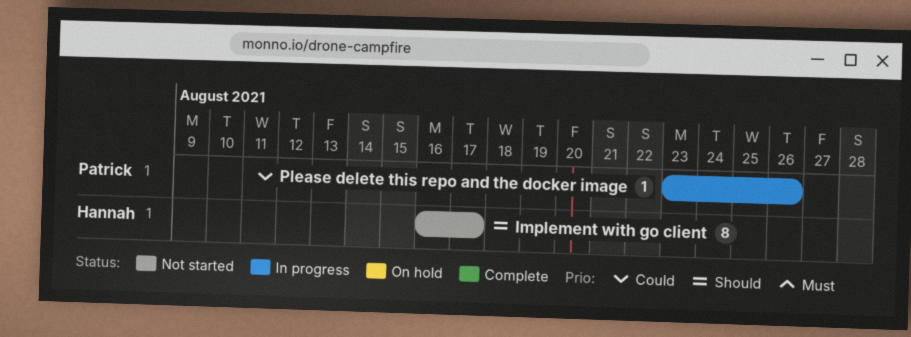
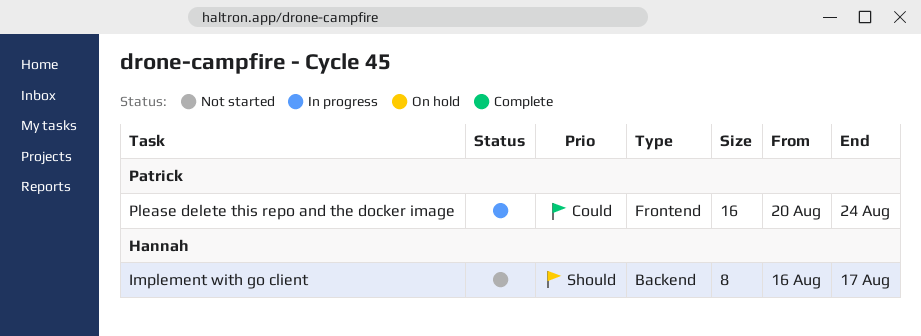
Please delete this repo and the docker image, estimate: 1 -> 16
Please delete this repo and the docker image, start: Aug 23 -> Aug 20
Please delete this repo and the docker image, due: Aug 26 -> Aug 24

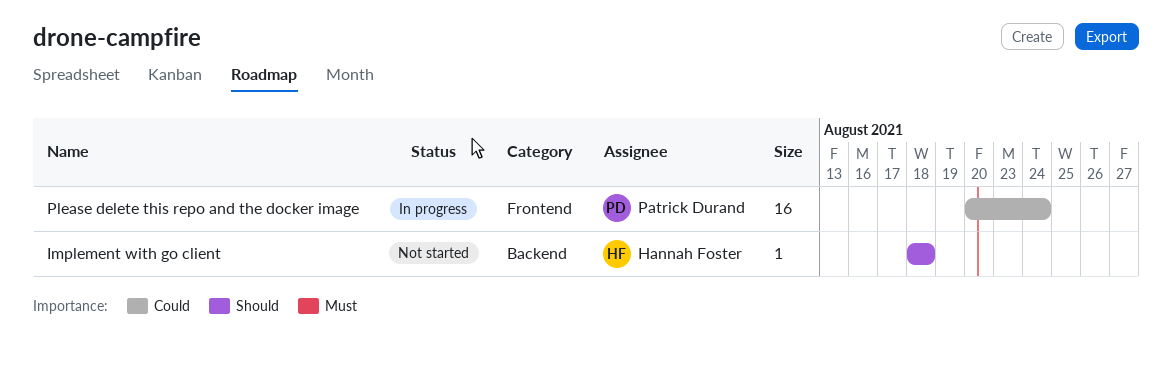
Implement with go client, estimate: 8 -> 1
Implement with go client, start: Aug 16 -> Aug 18
Implement with go client, due: Aug 17 -> Aug 18

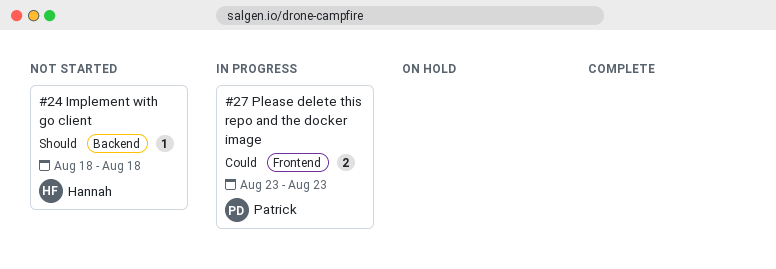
Please delete this repo and the docker image, estimate: 16 -> 2
Please delete this repo and the docker image, start: Aug 20 -> Aug 23
Please delete this repo and the docker image, due: Aug 24 -> Aug 23

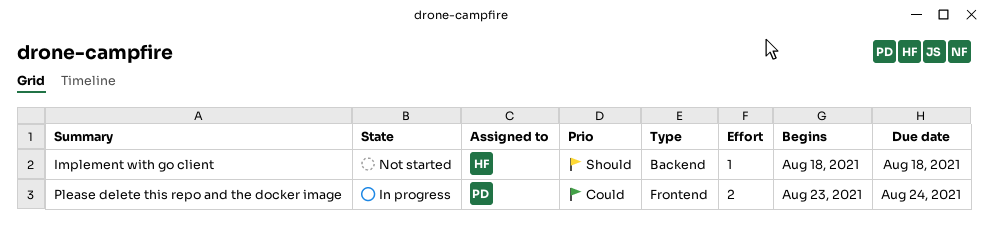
Please delete this repo and the docker image, due: Aug 23 -> Aug 24

